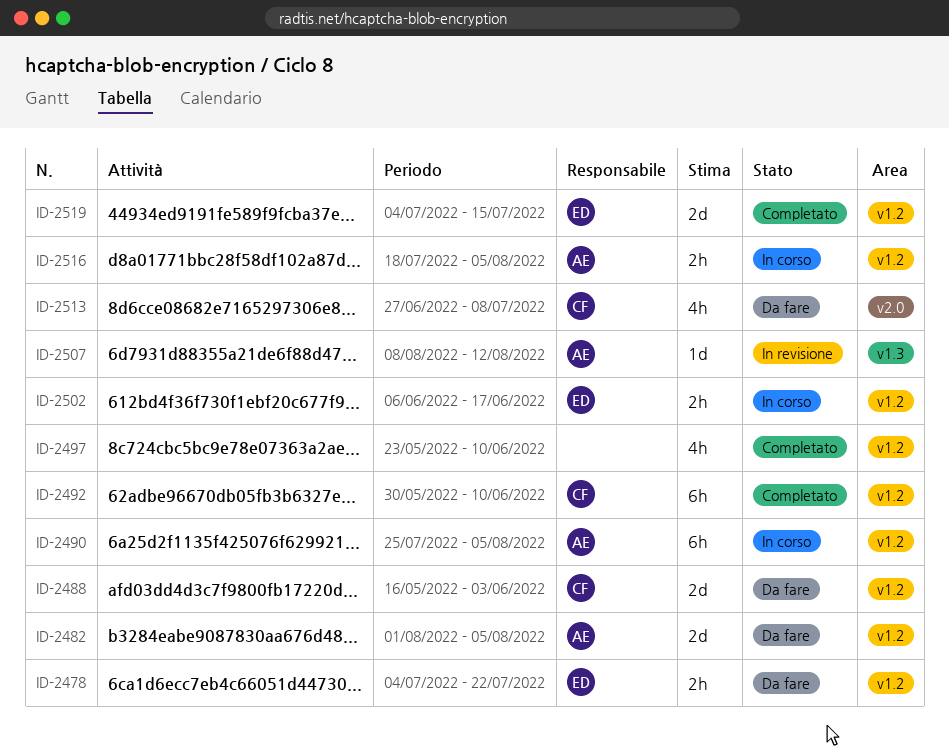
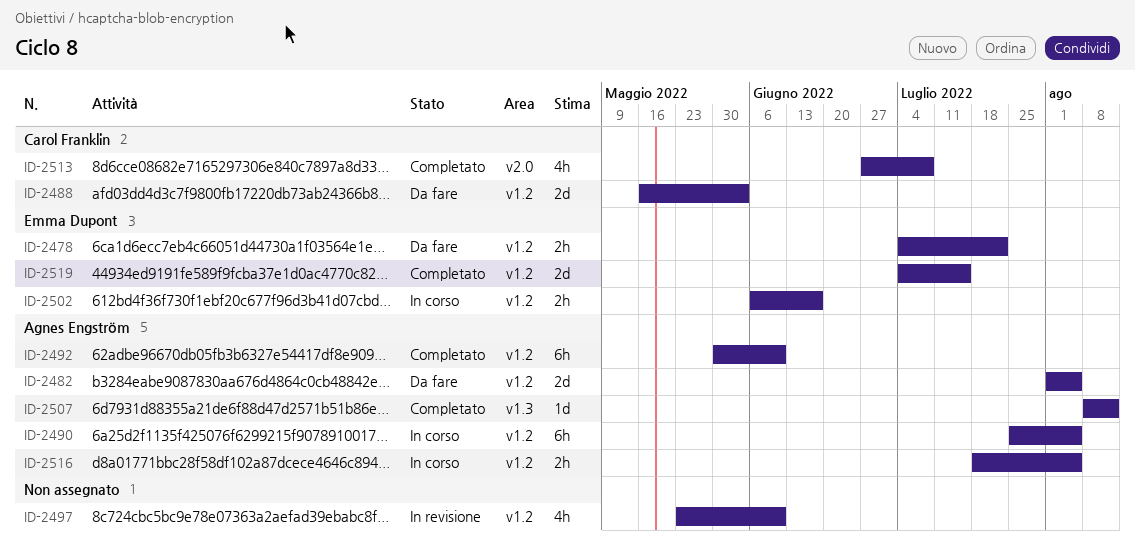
ID-2492, owner: Carol Franklin -> Agnes Engström
ID-2497, status: Completato -> In revisione
ID-2507, status: In revisione -> Completato
ID-2513, status: Da fare -> Completato

